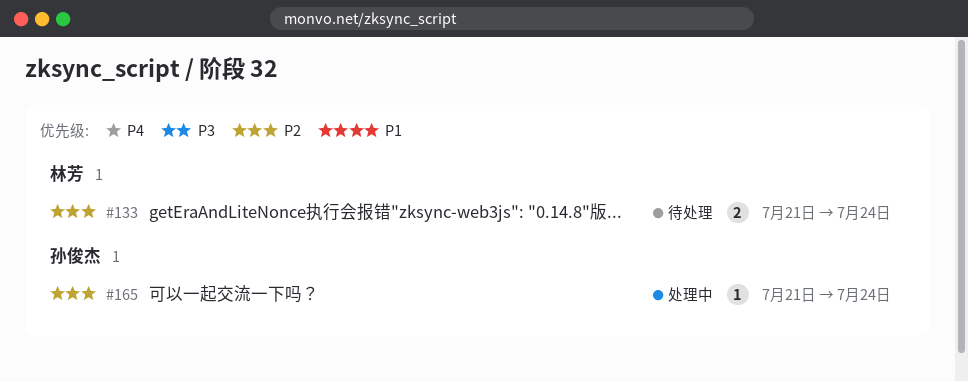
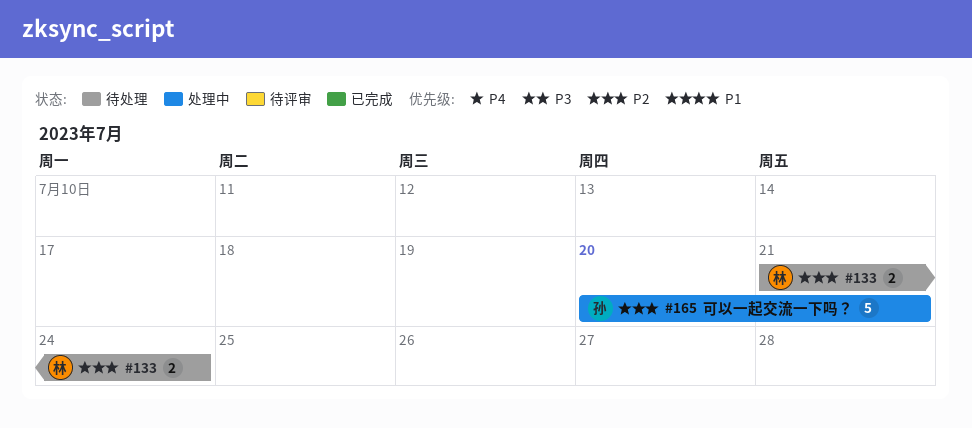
#165, estimate: 1 -> 5
#165, start: Jul 21 -> Jul 20
#165, due: Jul 24 -> Jul 21

